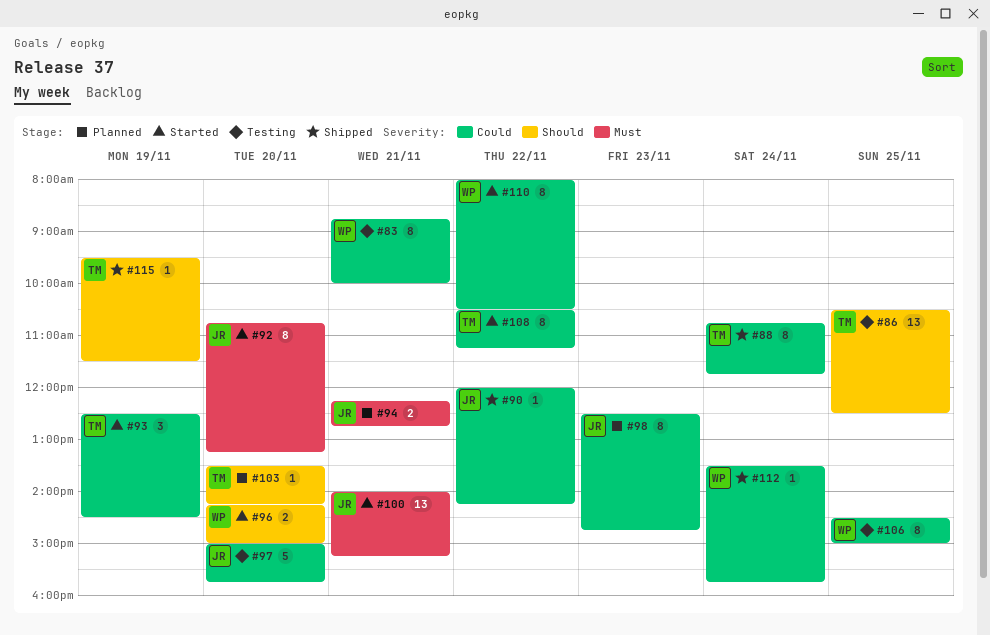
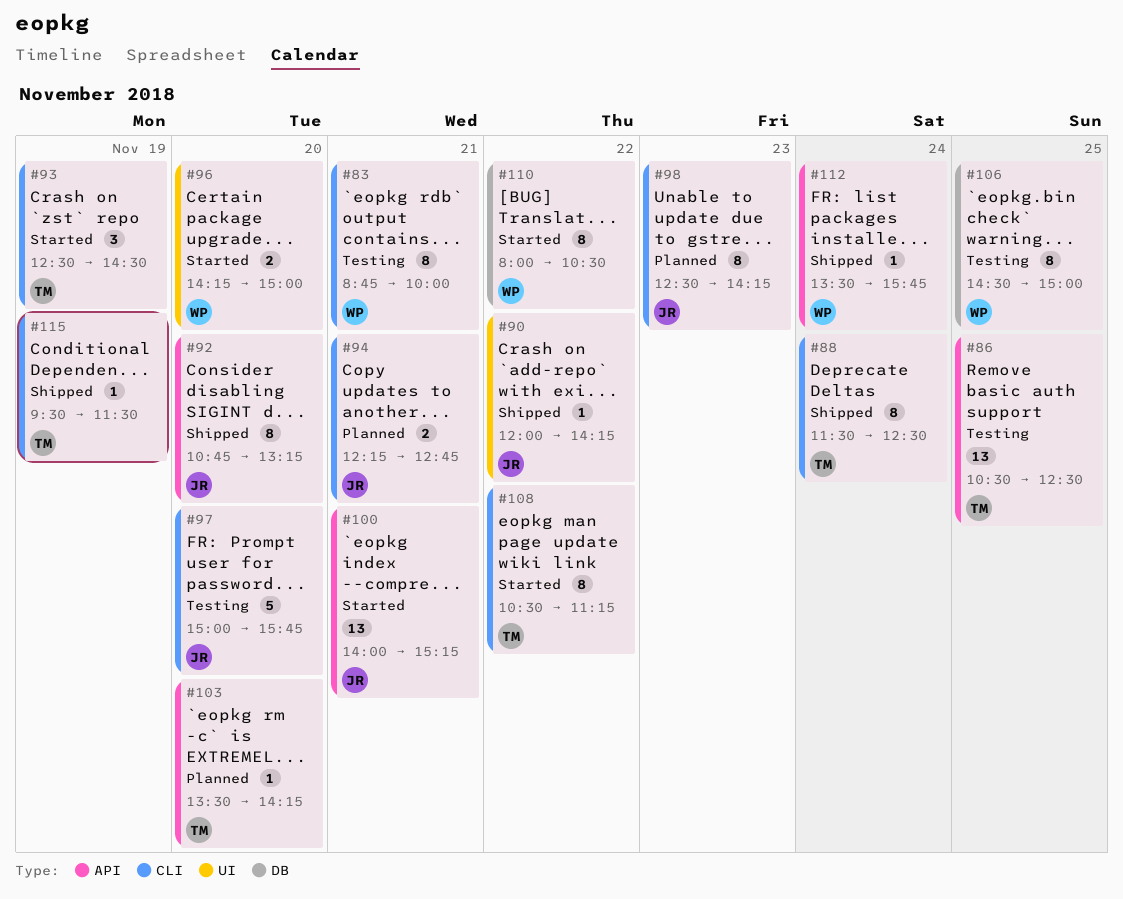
#88, begins: 10:45 -> 11:30
#88, ends: 11:45 -> 12:30
#92, status: Started -> Shipped
#98, ends: 14:45 -> 14:15

